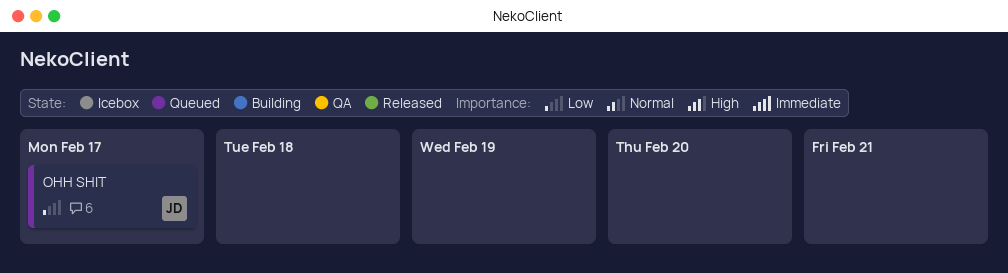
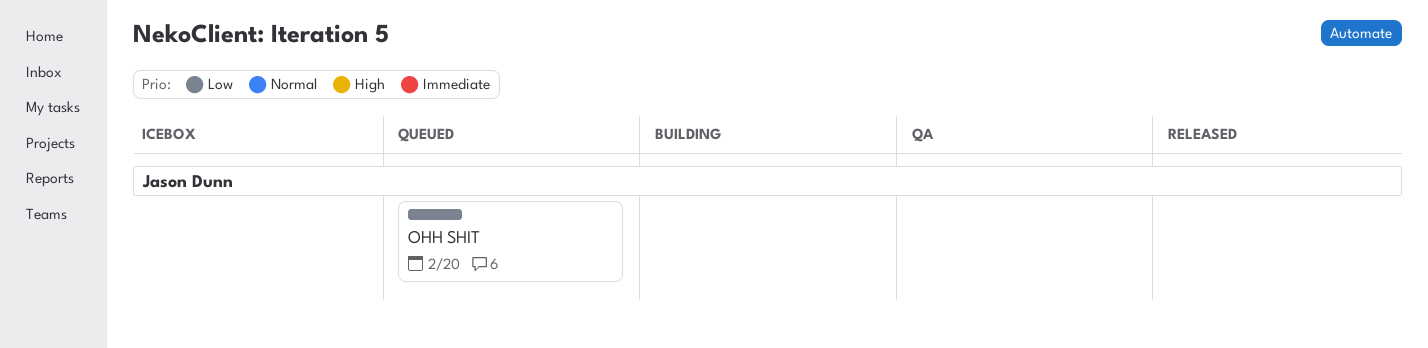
OHH SHIT, due: Feb 17 -> Feb 20

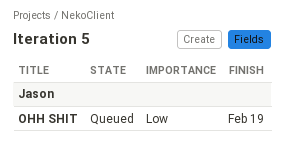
OHH SHIT, due: Feb 20 -> Feb 19

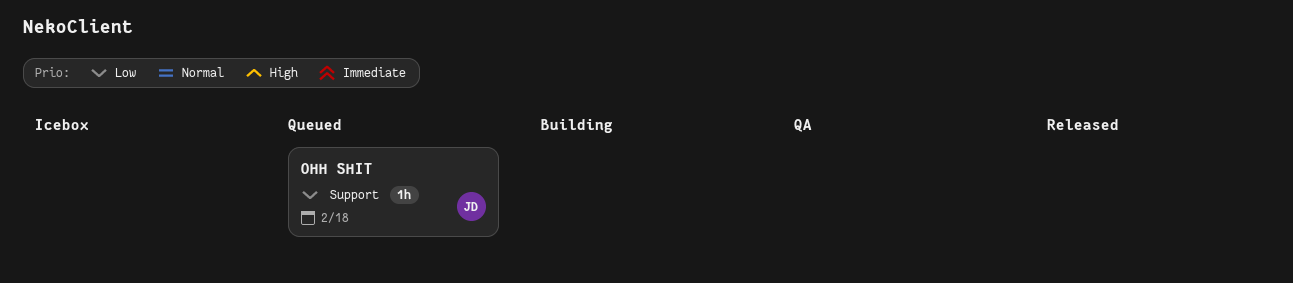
OHH SHIT, due: Feb 19 -> Feb 18

